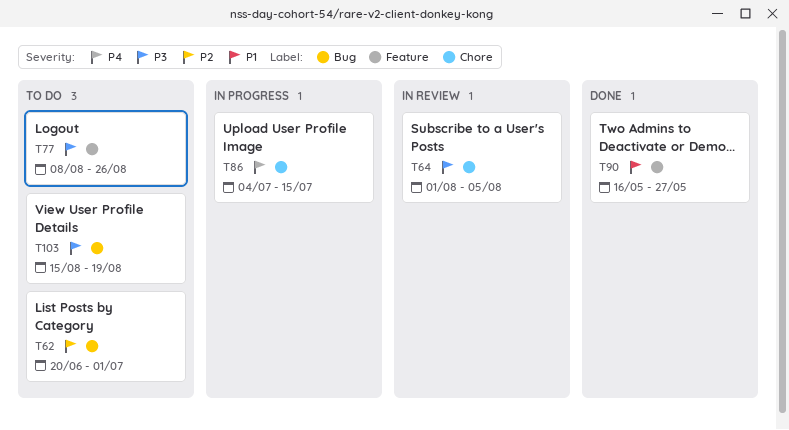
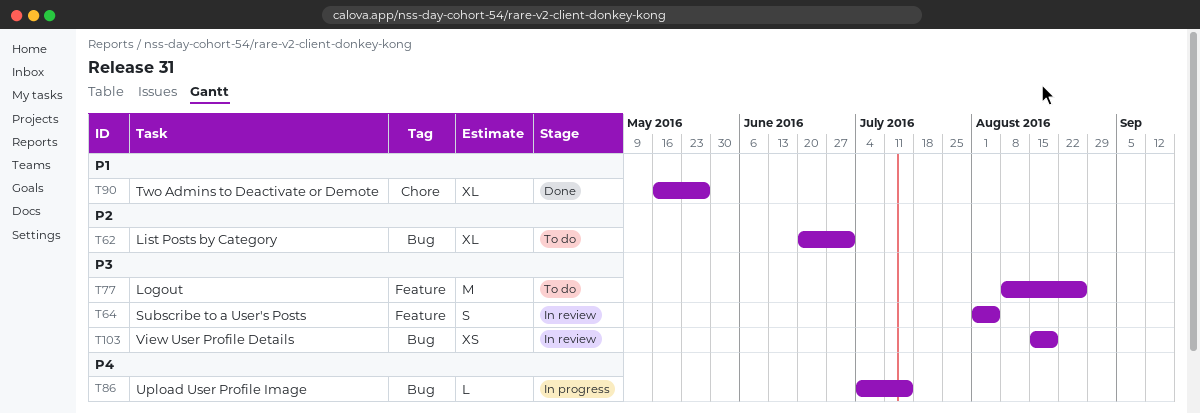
T64, label: Chore -> Feature
T86, label: Chore -> Bug
T90, label: Feature -> Chore
T103, status: To do -> In review

